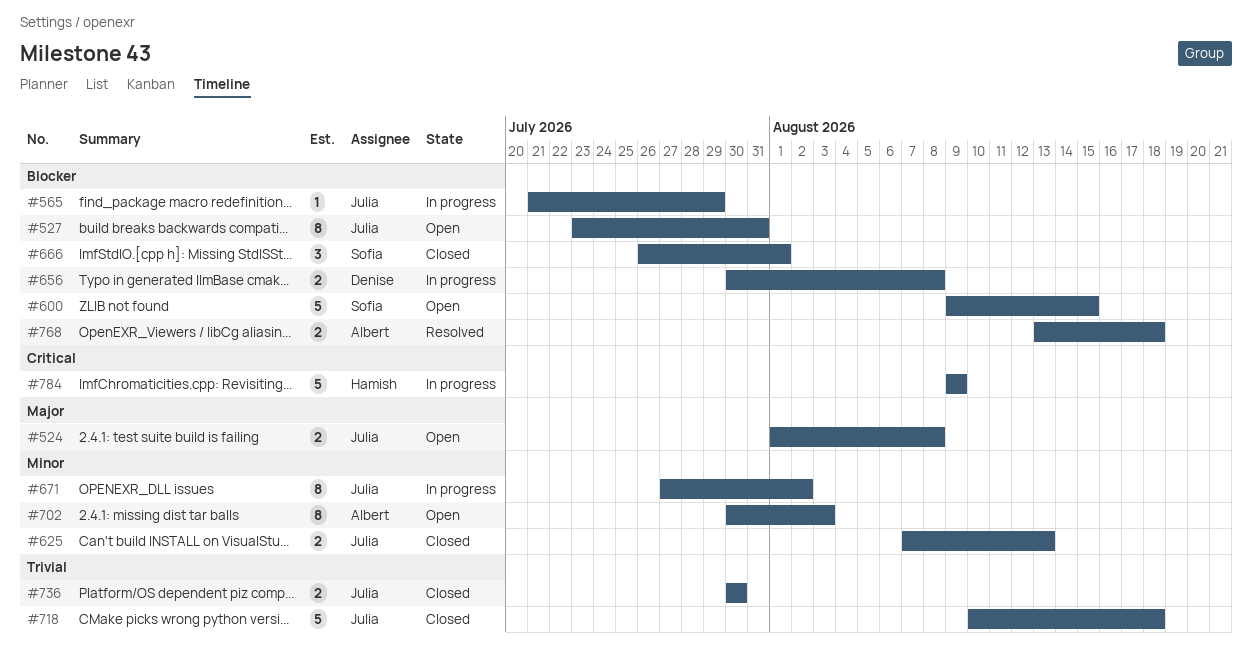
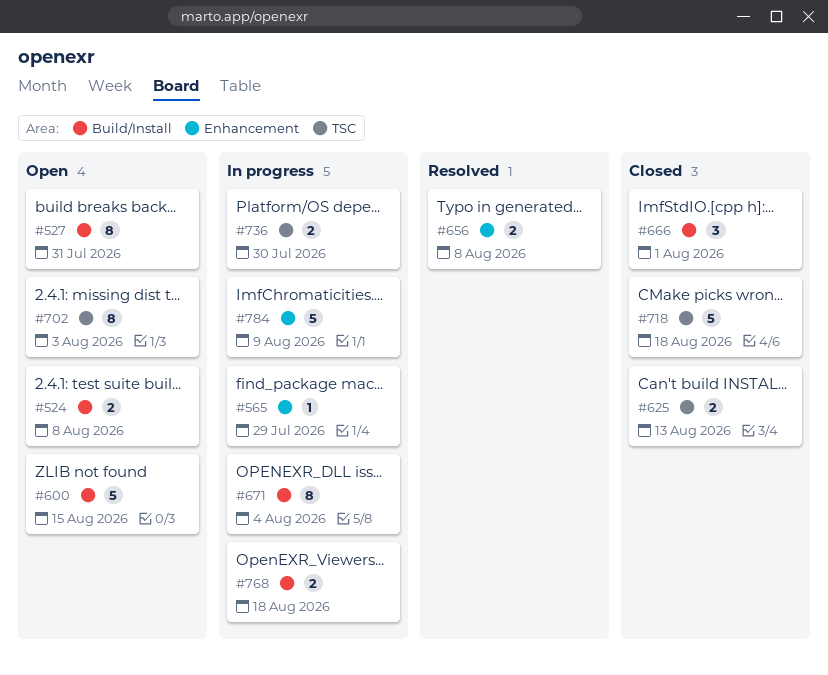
#656, status: In progress -> Resolved
#671, due: Aug 2 -> Aug 4
#736, status: Closed -> In progress
#768, status: Resolved -> In progress

